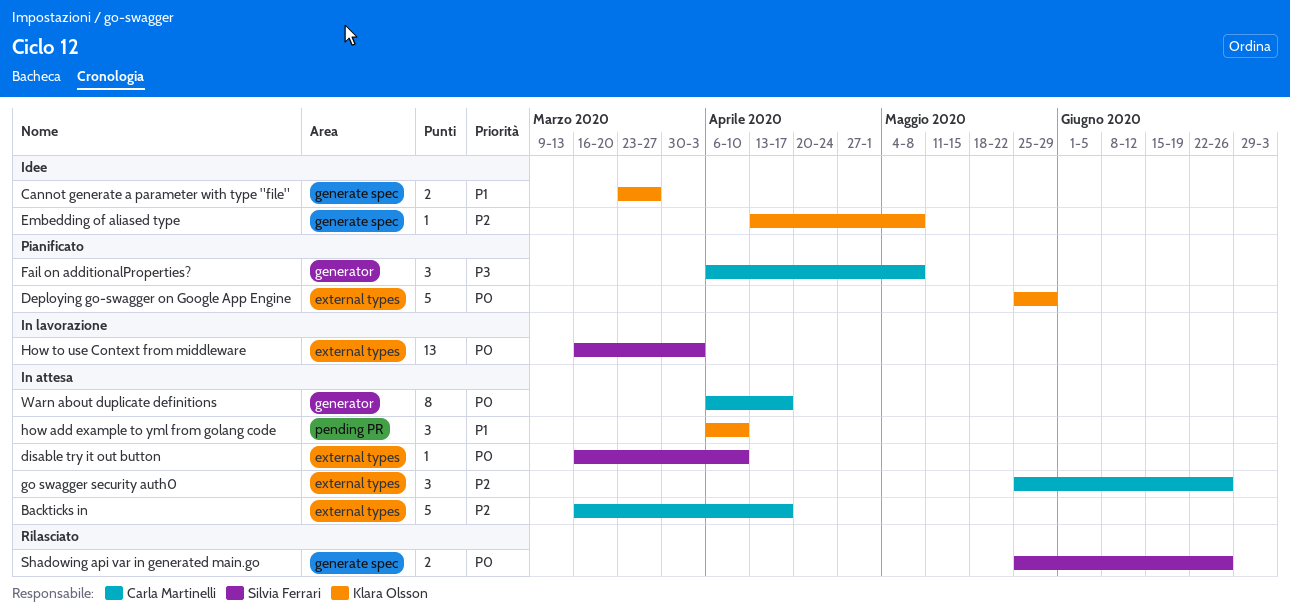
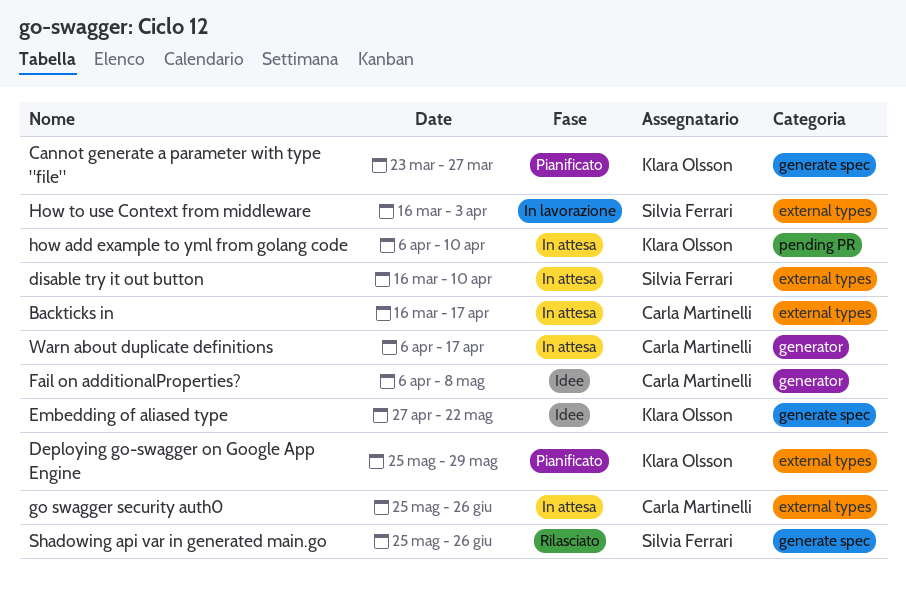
Cannot generate a parameter with type "file", status: Idee -> Pianificato
Embedding of aliased type, start: Apr 13 -> Apr 27
Embedding of aliased type, due: May 8 -> May 22
Fail on additionalProperties?, status: Pianificato -> Idee

